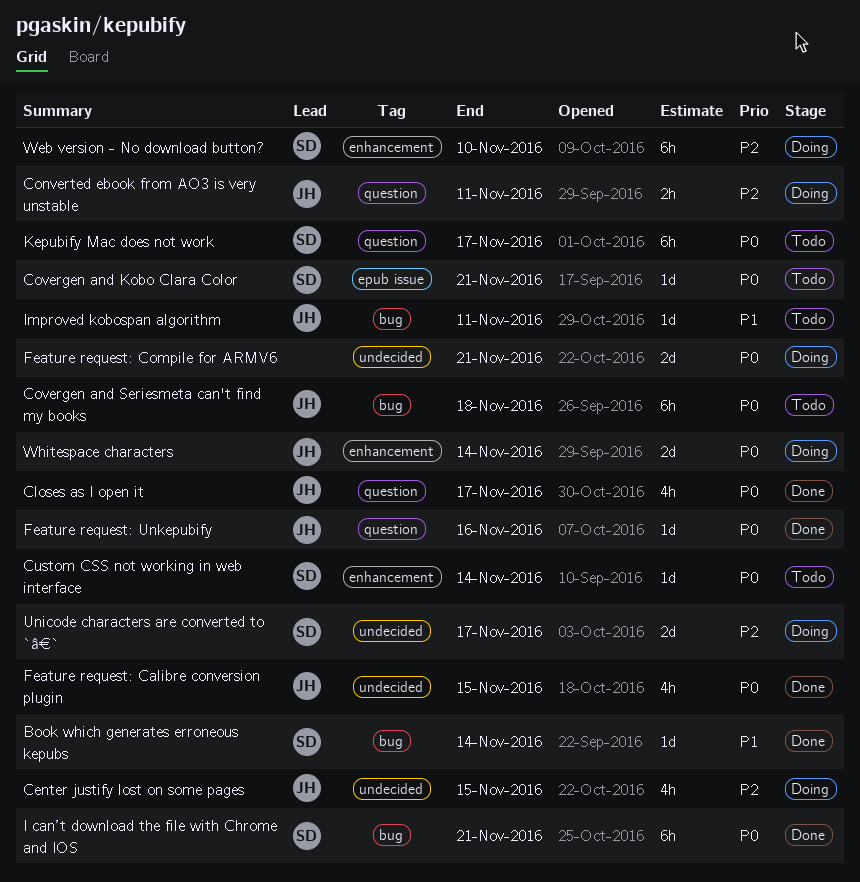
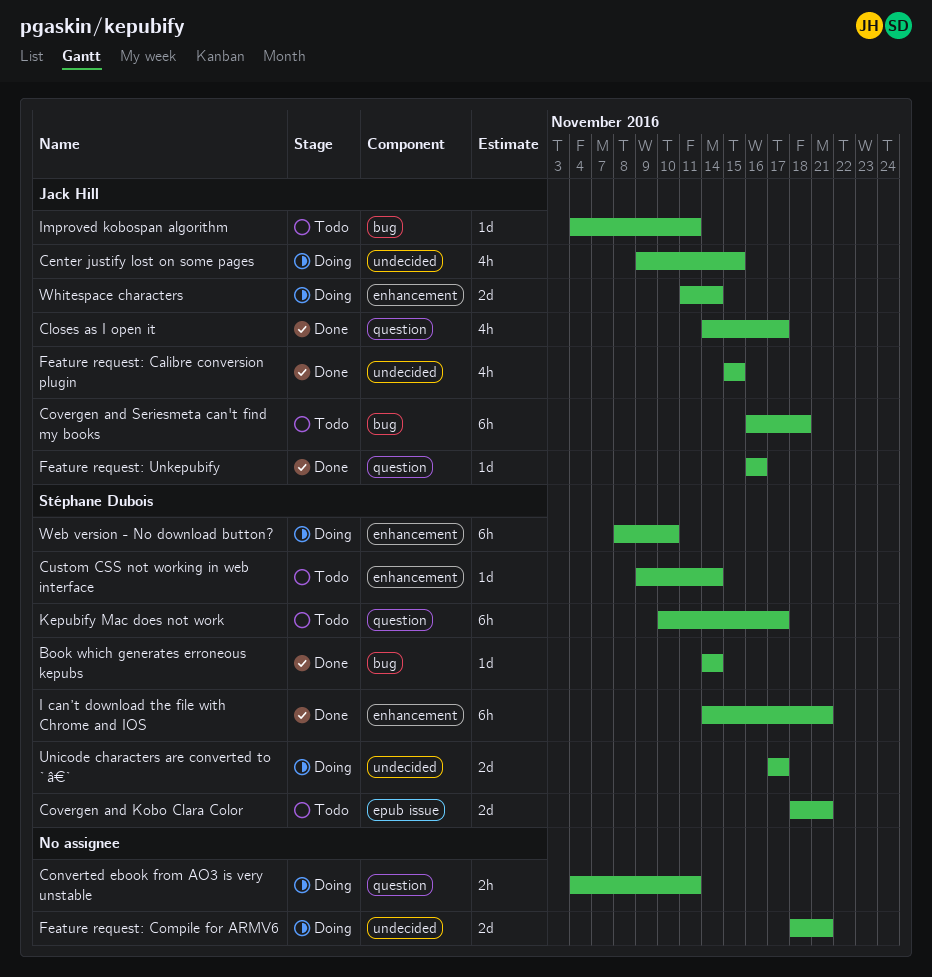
Converted ebook from AO3 is very unstable, owner: Jack Hill -> none
Covergen and Kobo Clara Color, estimate: 1d -> 2d
I can’t download the file with Chrome and IOS, label: bug -> enhancement

